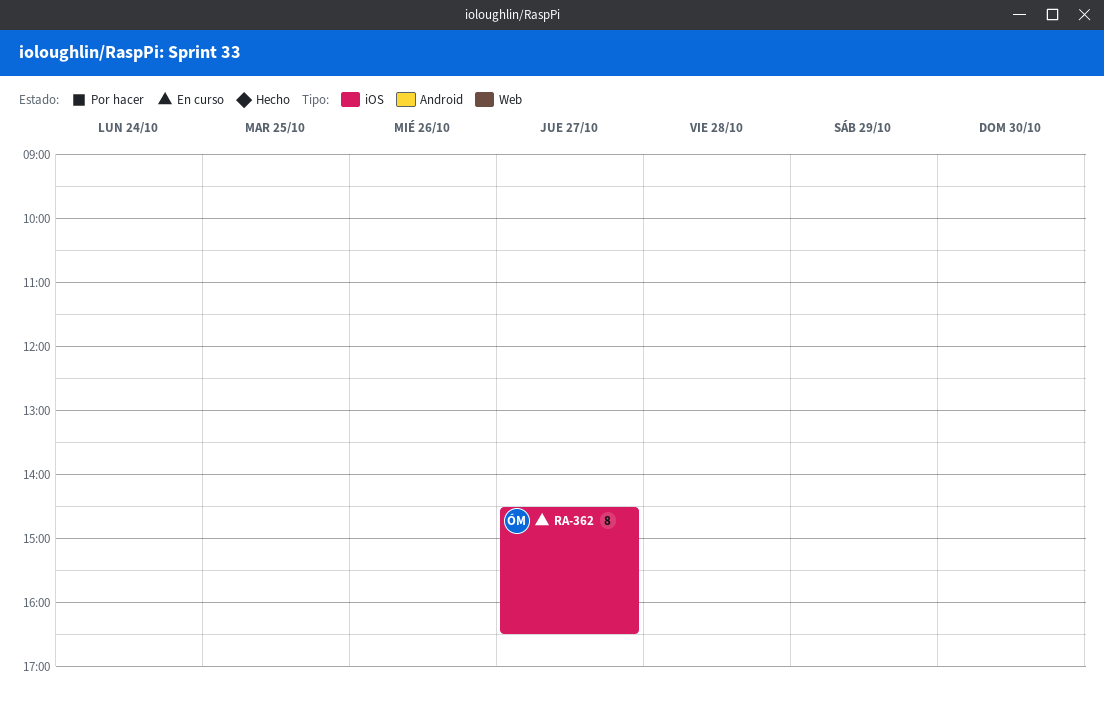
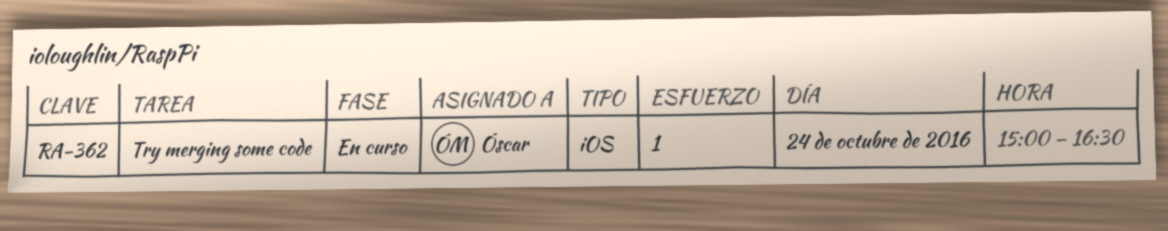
RA-362, estimate: 8 -> 1
RA-362, day: Oct 27 -> Oct 24
RA-362, begins: 14:30 -> 15:00

